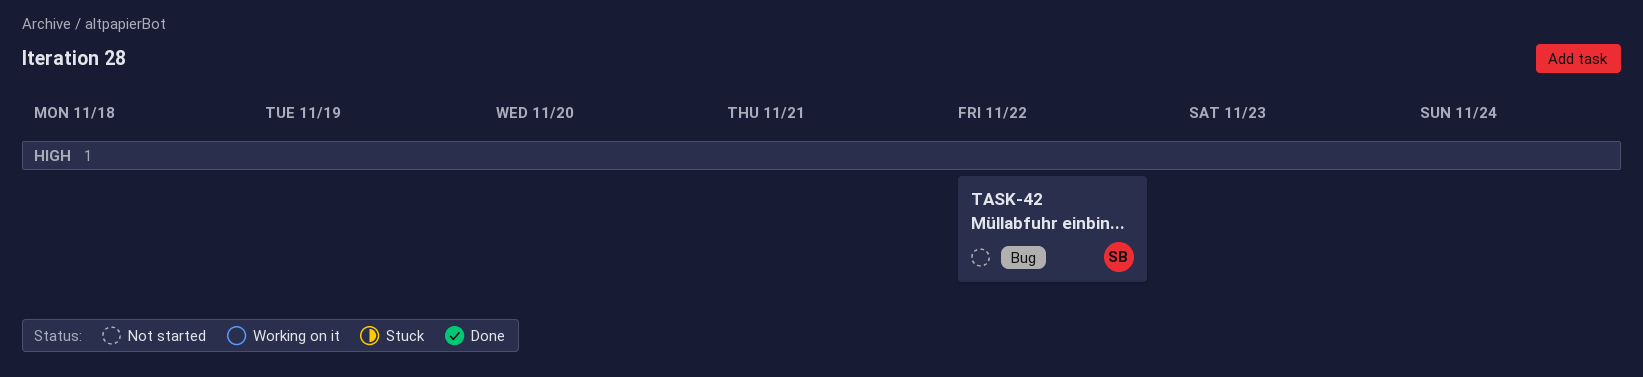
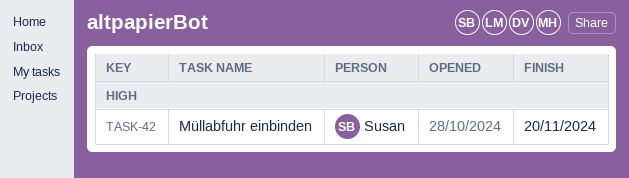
TASK-42, due: Nov 22 -> Nov 20

